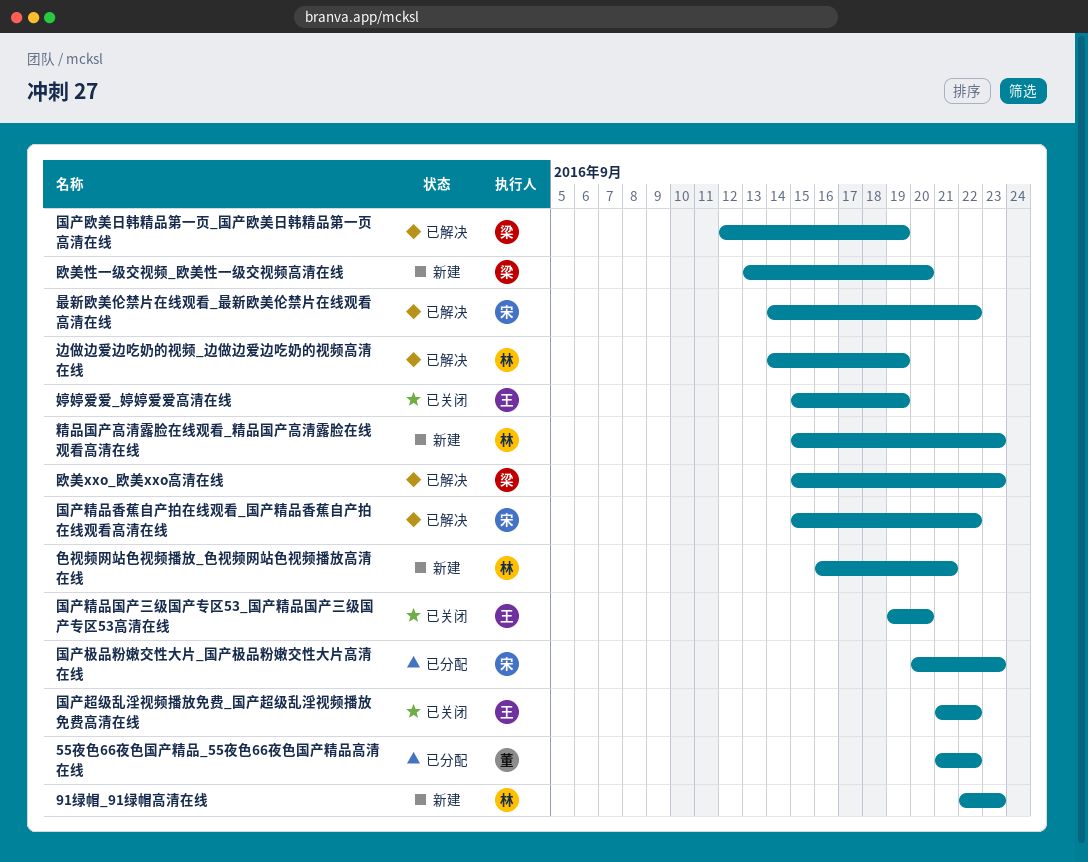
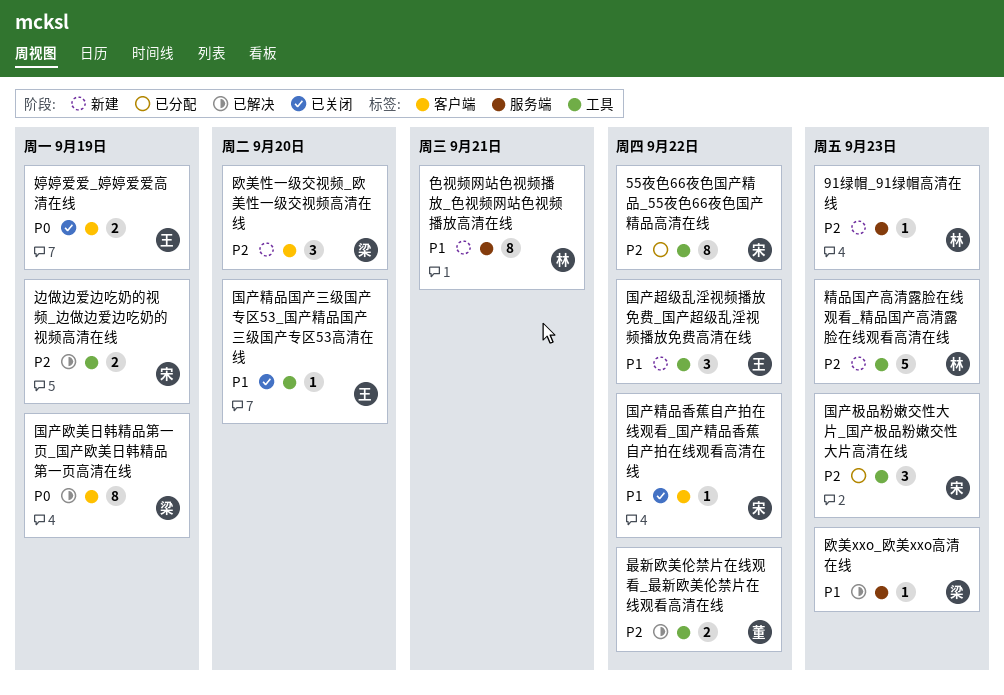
55夜色66夜色国产精品_55夜色66夜色国产精品高清在线, owner: 董 -> 宋
国产精品香蕉自产拍在线观看_国产精品香蕉自产拍在线观看高清在线, status: 已解决 -> 已关闭
国产超级乱淫视频播放免费_国产超级乱淫视频播放免费高清在线, status: 已关闭 -> 新建
最新欧美伦禁片在线观看_最新欧美伦禁片在线观看高清在线, owner: 宋 -> 董
边做边爱边吃奶的视频_边做边爱边吃奶的视频高清在线, owner: 林 -> 宋

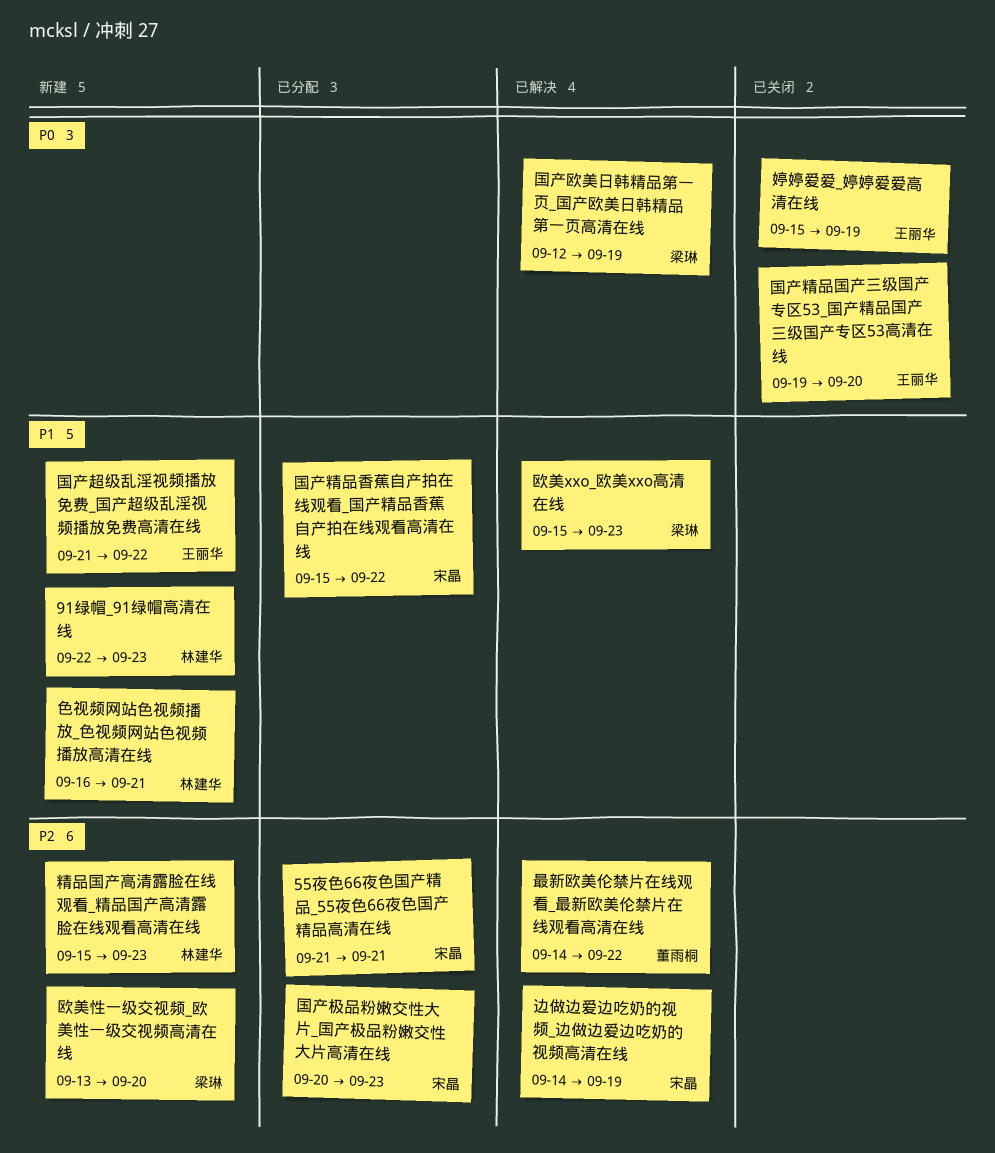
55夜色66夜色国产精品_55夜色66夜色国产精品高清在线, due: Sep 22 -> Sep 21
91绿帽_91绿帽高清在线, priority: P2 -> P1
国产精品国产三级国产专区53_国产精品国产三级国产专区53高清在线, priority: P1 -> P0
国产精品香蕉自产拍在线观看_国产精品香蕉自产拍在线观看高清在线, status: 已关闭 -> 已分配

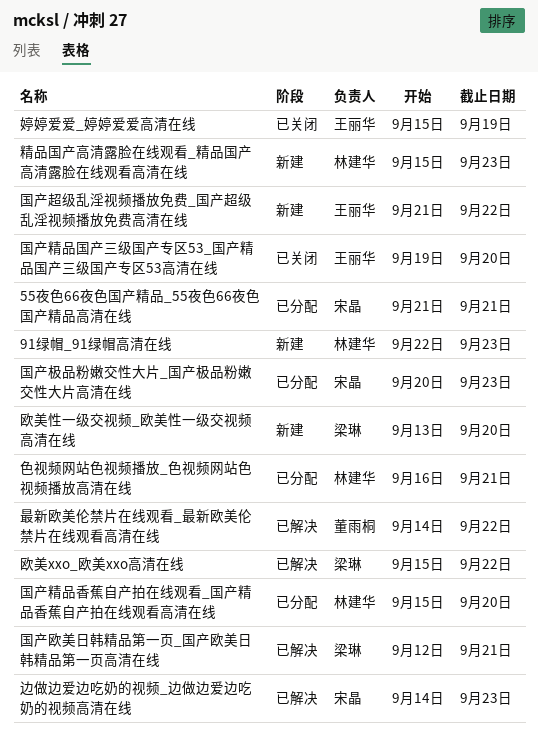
国产欧美日韩精品第一页_国产欧美日韩精品第一页高清在线, due: Sep 19 -> Sep 21
国产精品香蕉自产拍在线观看_国产精品香蕉自产拍在线观看高清在线, owner: 宋晶 -> 林建华
国产精品香蕉自产拍在线观看_国产精品香蕉自产拍在线观看高清在线, due: Sep 22 -> Sep 20
欧美xxo_欧美xxo高清在线, due: Sep 23 -> Sep 22
色视频网站色视频播放_色视频网站色视频播放高清在线, status: 新建 -> 已分配
边做边爱边吃奶的视频_边做边爱边吃奶的视频高清在线, due: Sep 19 -> Sep 23

